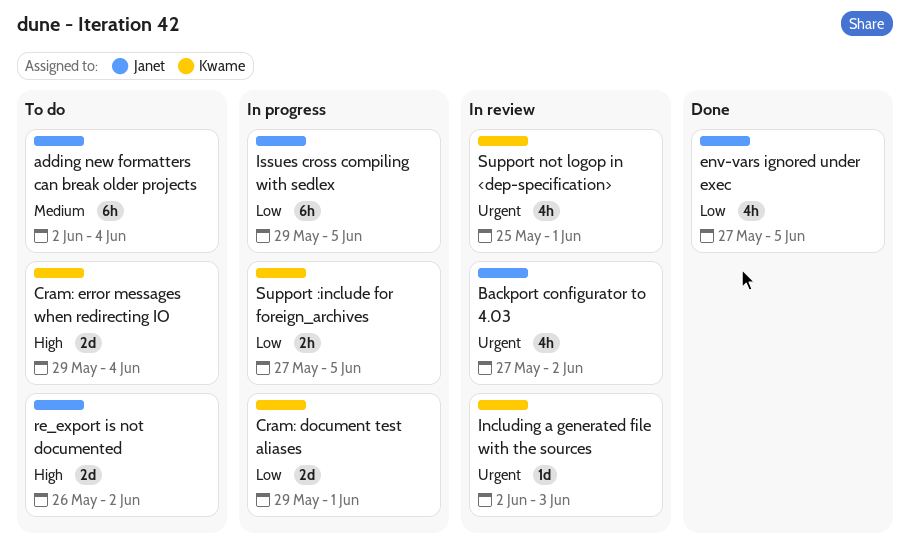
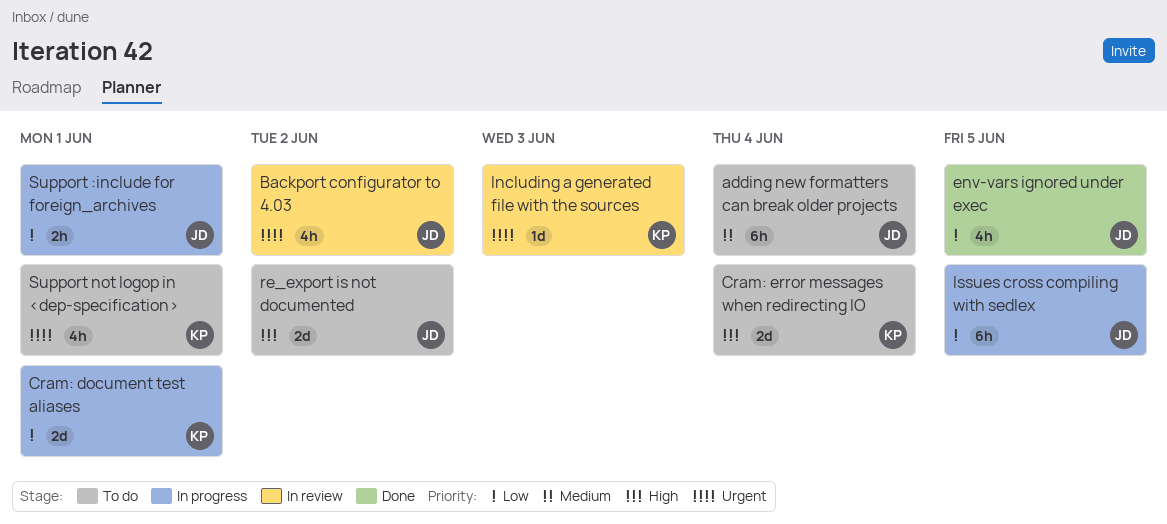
Support :include for foreign_archives, owner: Kwame -> Janet
Support :include for foreign_archives, due: Jun 5 -> Jun 1
Support not logop in <dep-specification>, status: In review -> To do

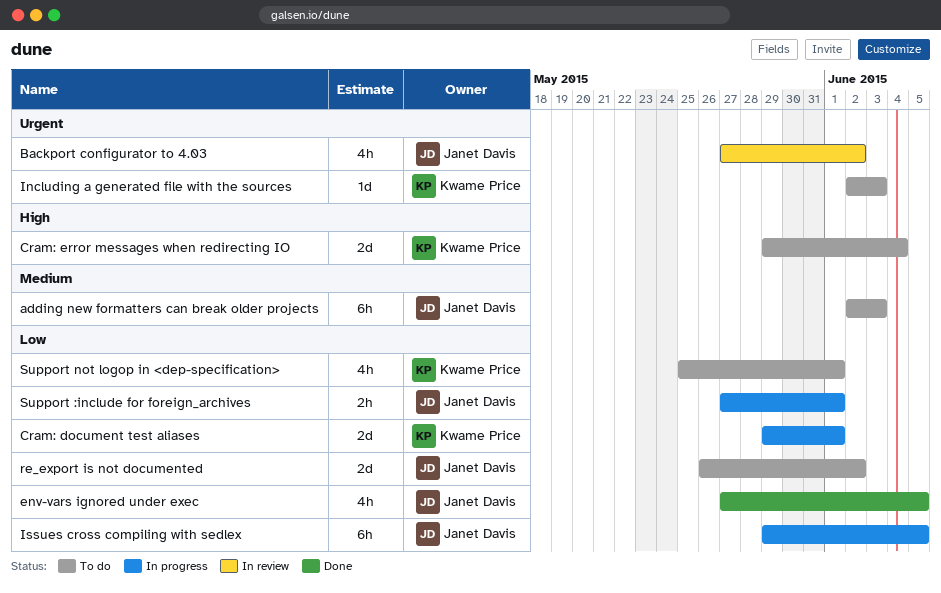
adding new formatters can break older projects, due: Jun 4 -> Jun 3
Including a generated file with the sources, status: In review -> To do
re_export is not documented, priority: High -> Low
Support not logop in <dep-specification>, priority: Urgent -> Low

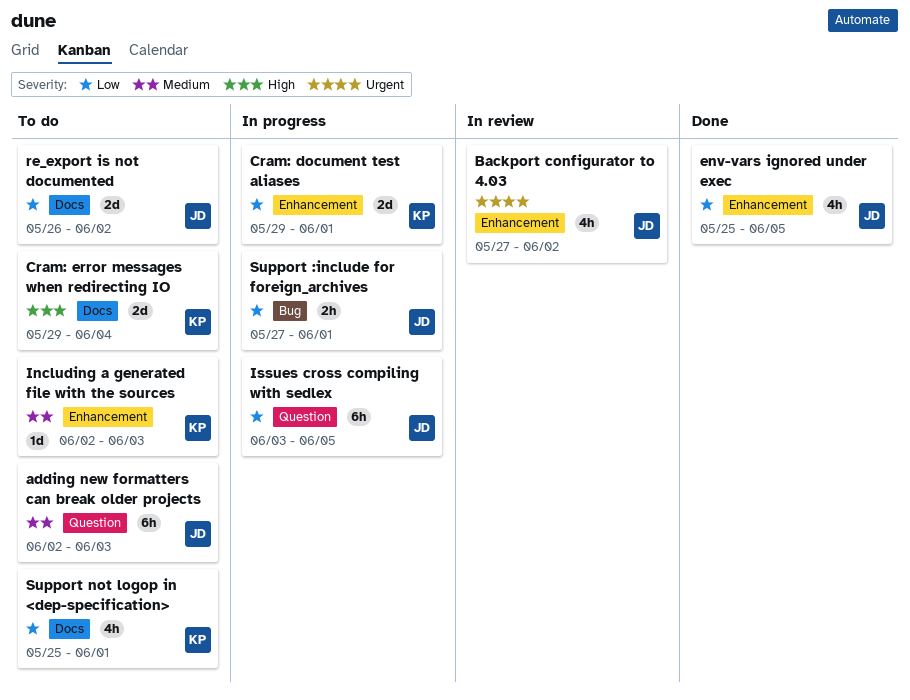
env-vars ignored under exec, start: May 27 -> May 25
Including a generated file with the sources, priority: Urgent -> Medium
Issues cross compiling with sedlex, start: May 29 -> Jun 3

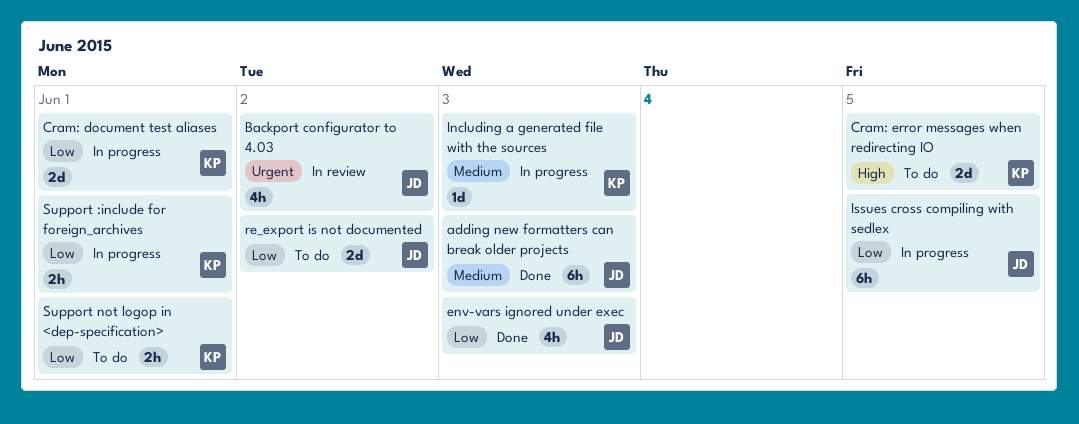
adding new formatters can break older projects, status: To do -> Done
Cram: error messages when redirecting IO, due: Jun 4 -> Jun 5
env-vars ignored under exec, due: Jun 5 -> Jun 3
Including a generated file with the sources, status: To do -> In progress
Support :include for foreign_archives, owner: JD -> KP
Support not logop in <dep-specification>, estimate: 4h -> 2h

